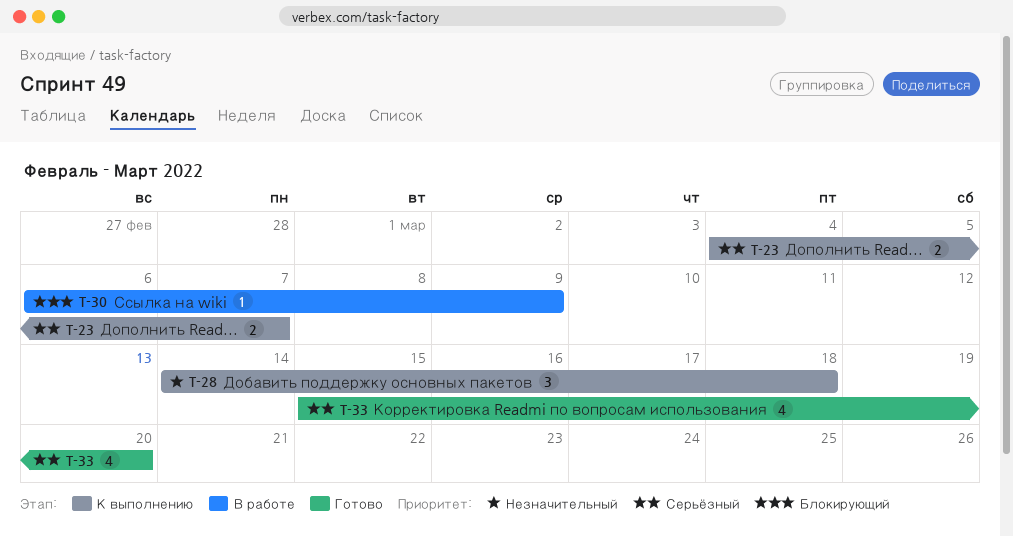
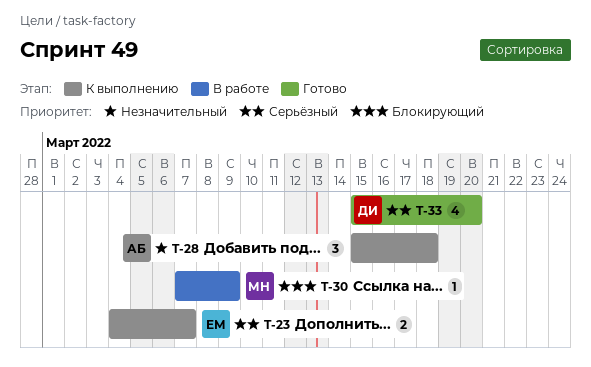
T-28, start: Mar 14 -> Mar 15
T-30, start: Mar 6 -> Mar 7

